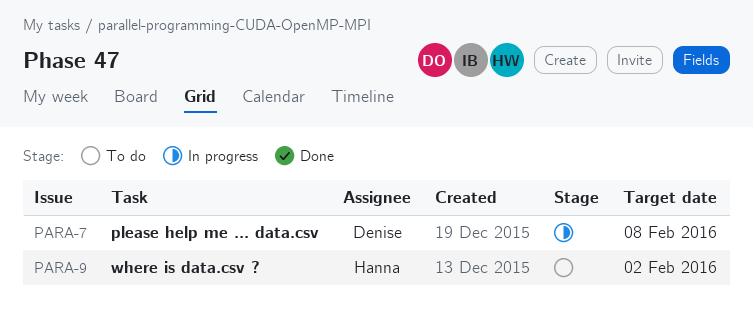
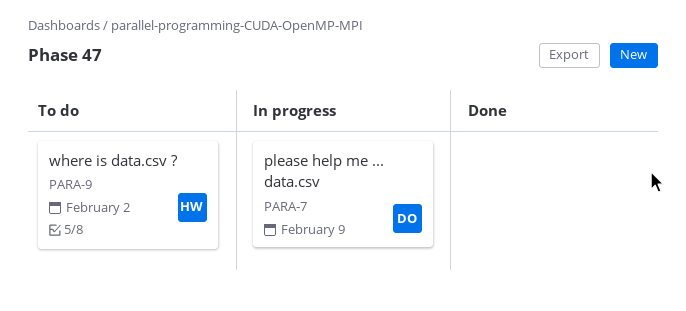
PARA-7, due: Feb 8 -> Feb 9

